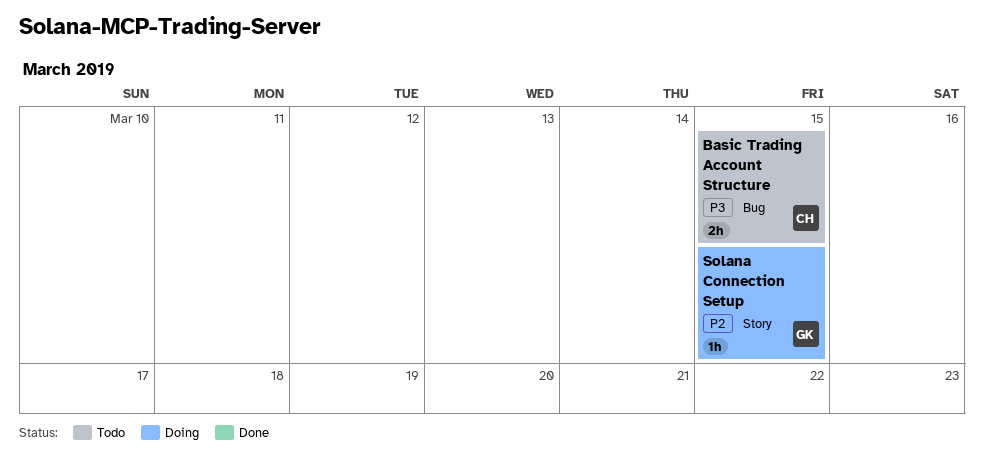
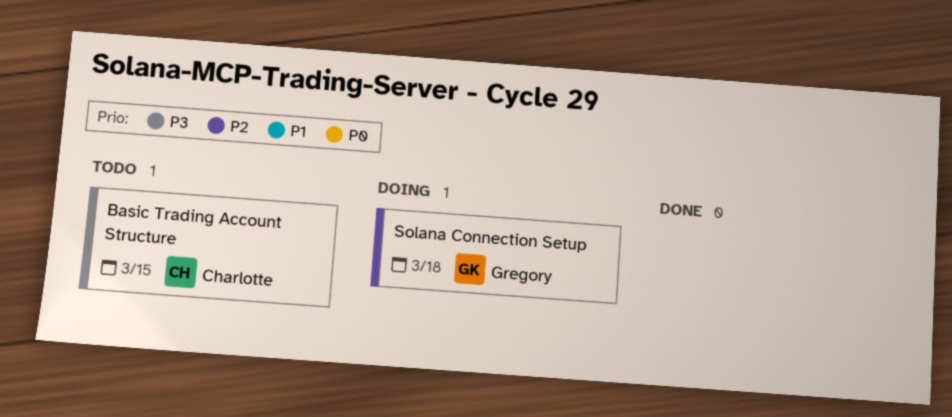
Solana Connection Setup, due: Mar 15 -> Mar 18

